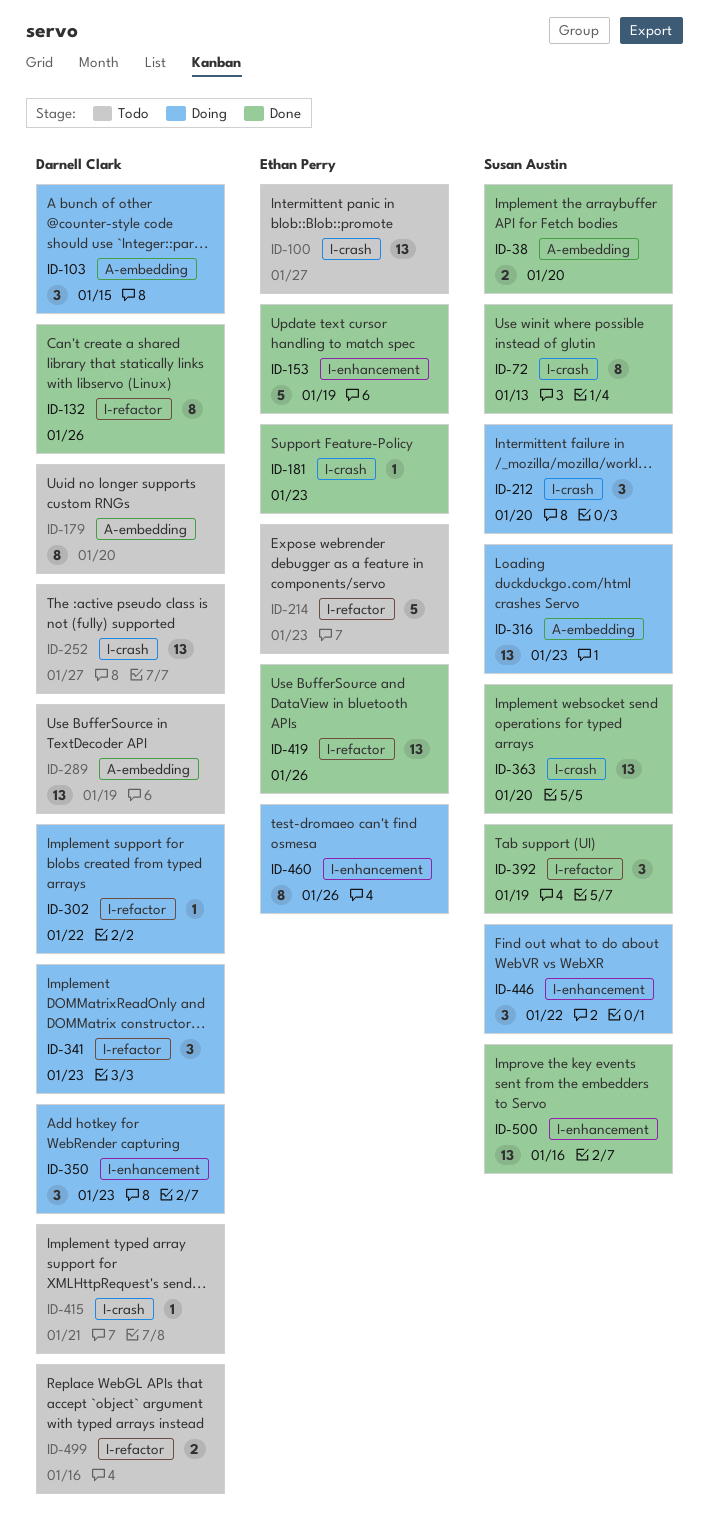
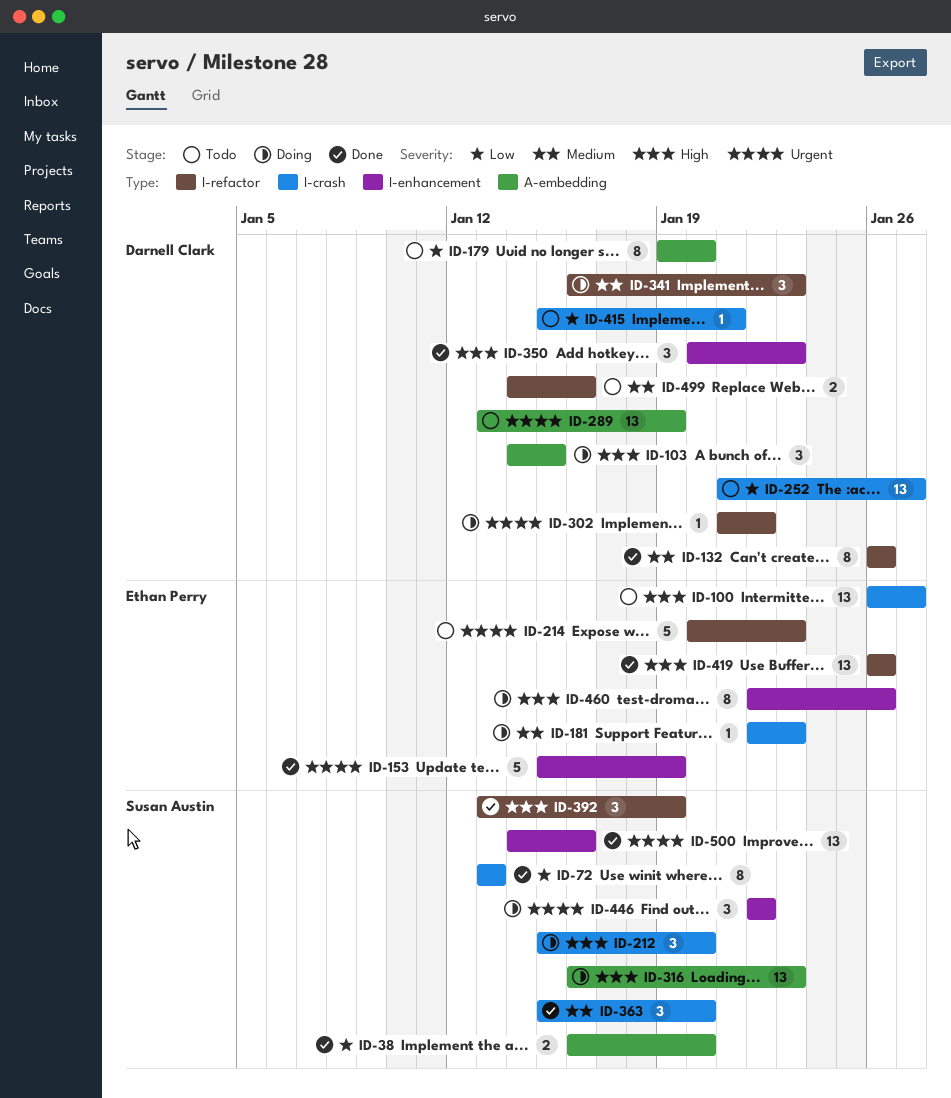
ID-181, status: Done -> Doing
ID-350, status: Doing -> Done
ID-363, estimate: 13 -> 3

